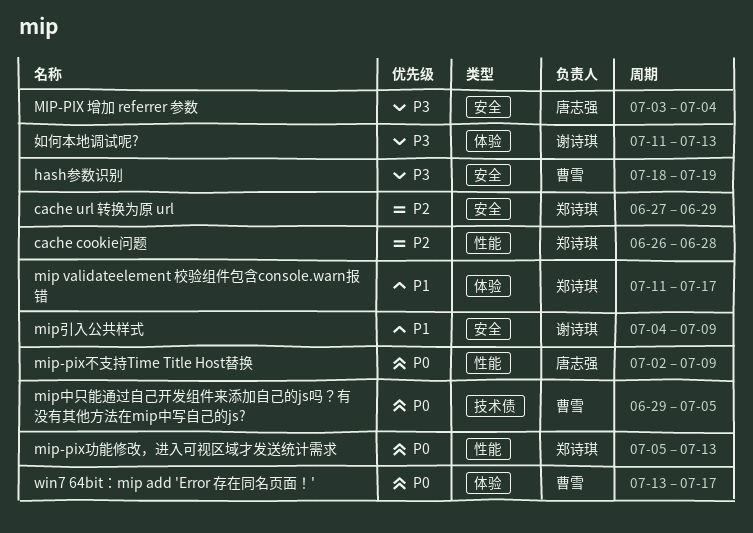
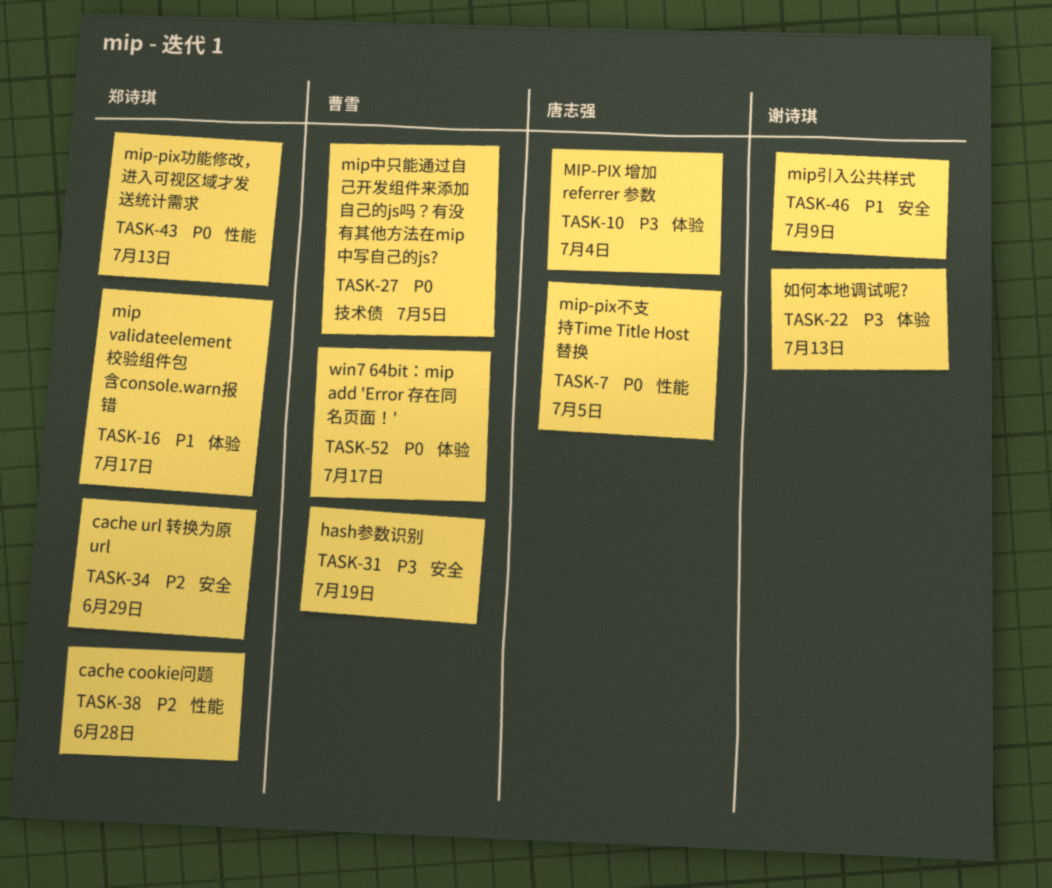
MIP-PIX 增加 referrer 参数, label: 安全 -> 体验
mip-pix不支持Time Title Host替换, due: Jul 9 -> Jul 5

